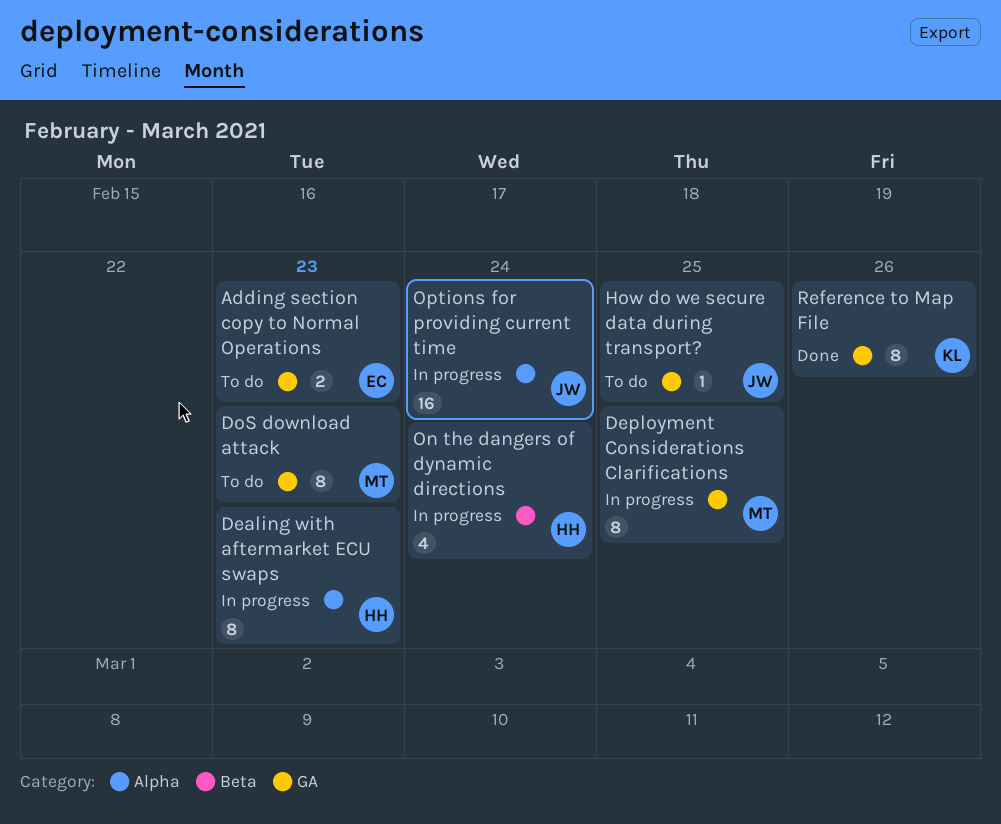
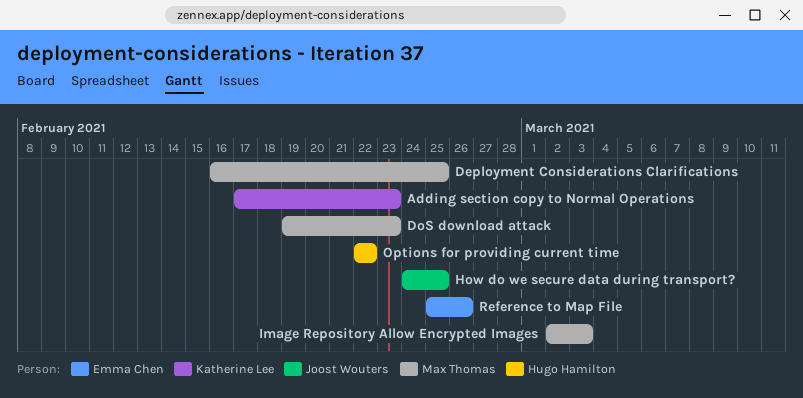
Adding section copy to Normal Operations, owner: Emma Chen -> Katherine Lee
Dealing with aftermarket ECU swaps: present -> none
Image Repository Allow Encrypted Images: none -> present
On the dangers of dynamic directions: present -> none
Options for providing current time, owner: Joost Wouters -> Hugo Hamilton
Options for providing current time, due: Feb 24 -> Feb 22
Reference to Map File, owner: Katherine Lee -> Emma Chen

